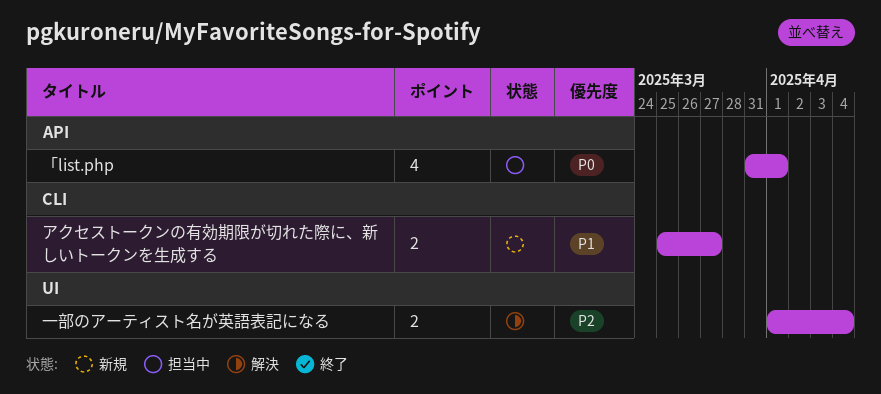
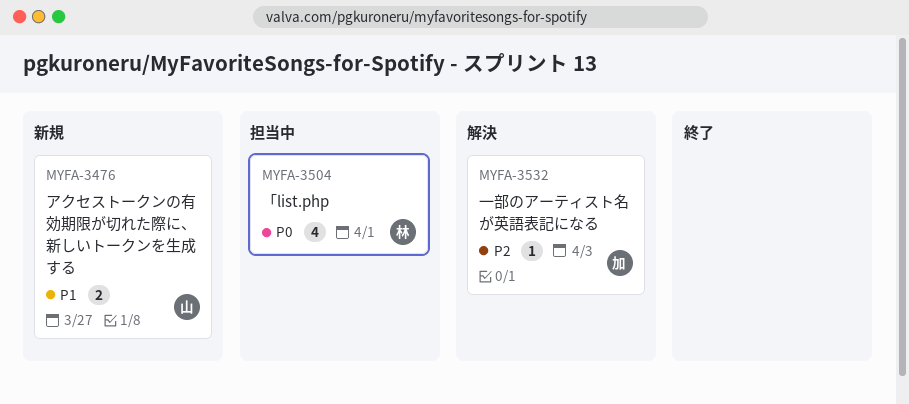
一部のアーティスト名が英語表記になる, estimate: 2 -> 1
一部のアーティスト名が英語表記になる, due: Apr 4 -> Apr 3

